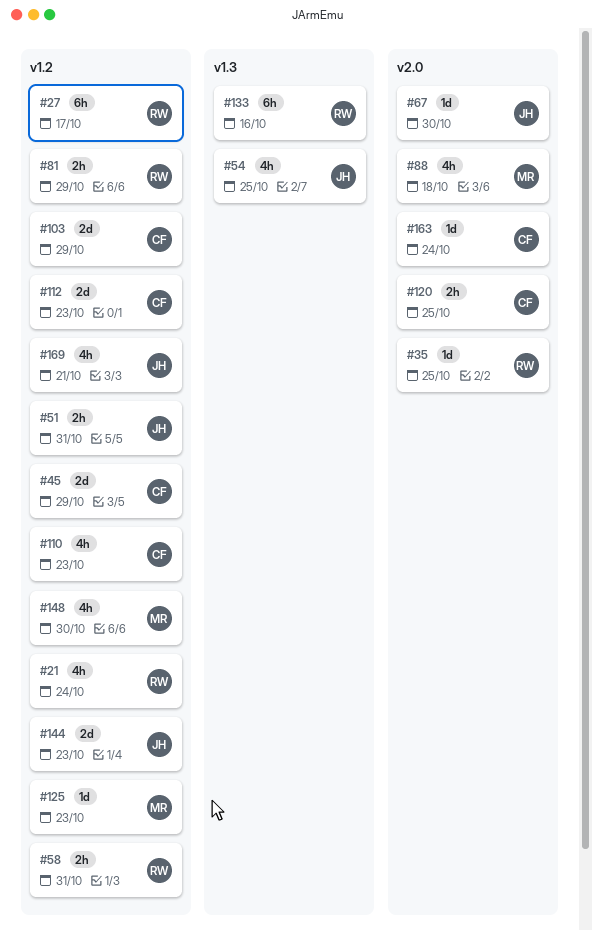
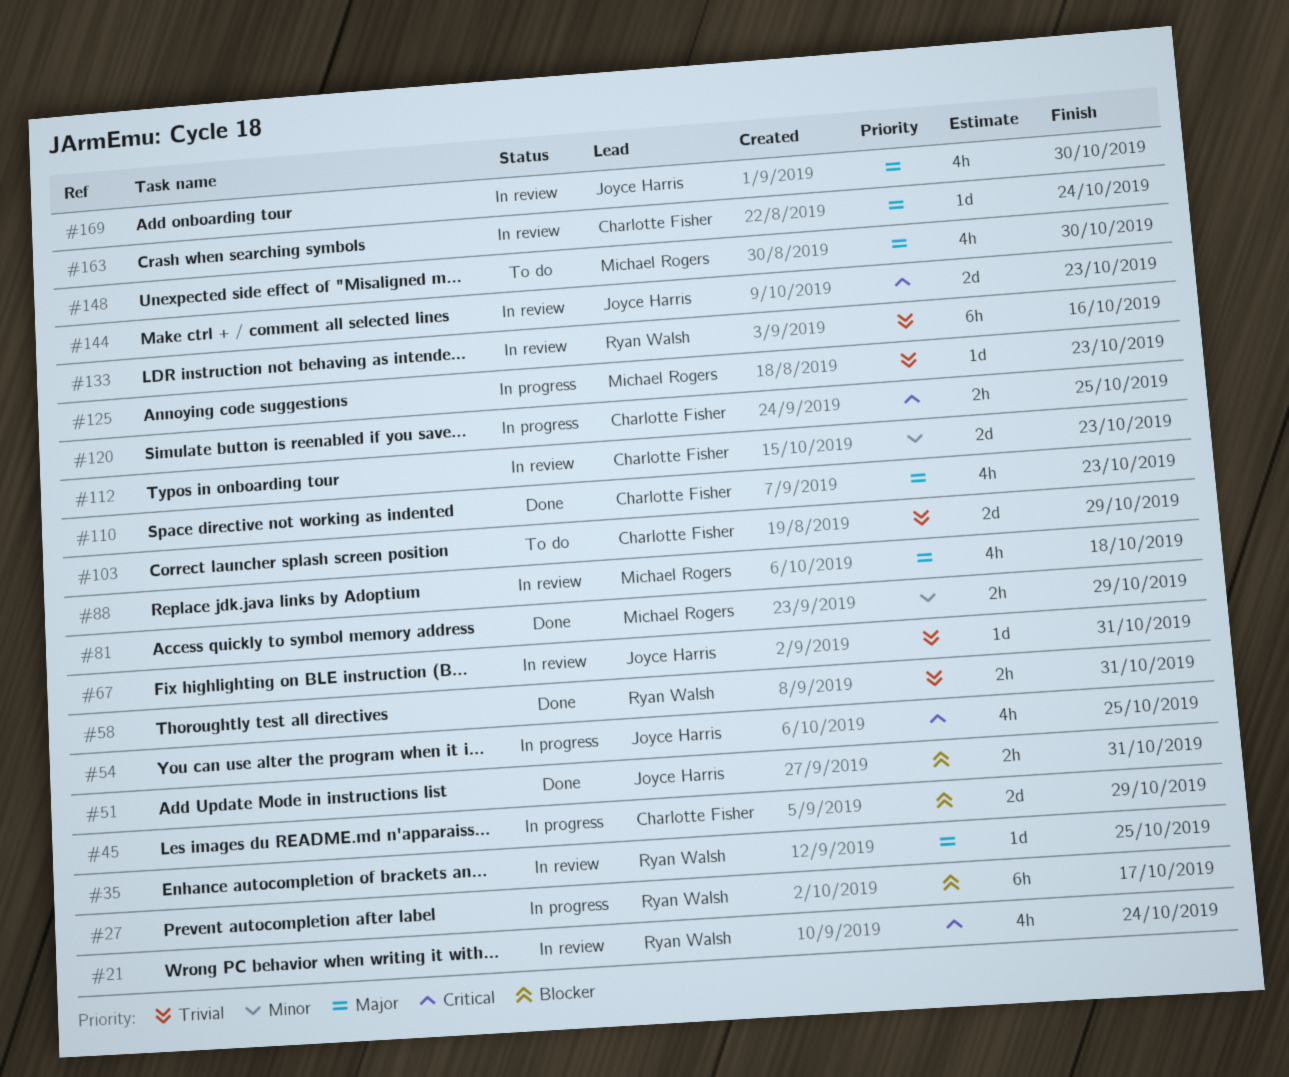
#67, due: Oct 30 -> Oct 31
#81, owner: Ryan Walsh -> Michael Rogers
#169, due: Oct 21 -> Oct 30

